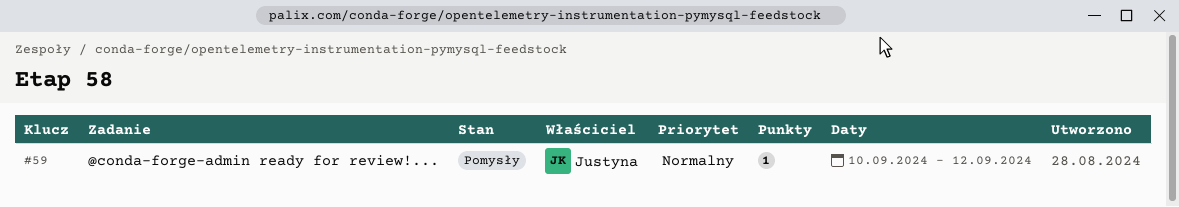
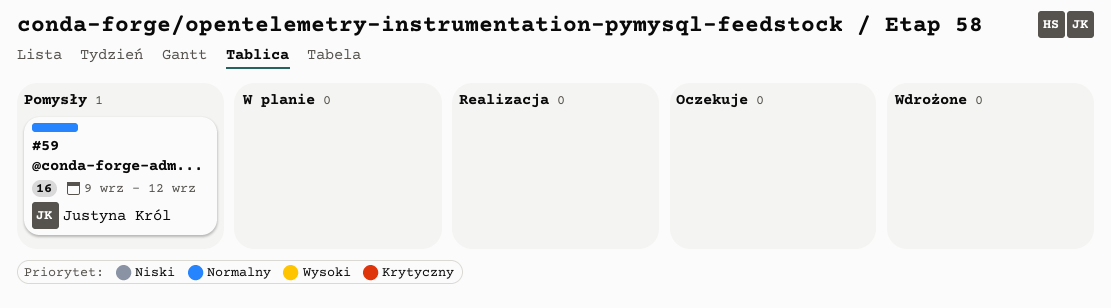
#59, estimate: 1 -> 16
#59, start: Sep 10 -> Sep 9

